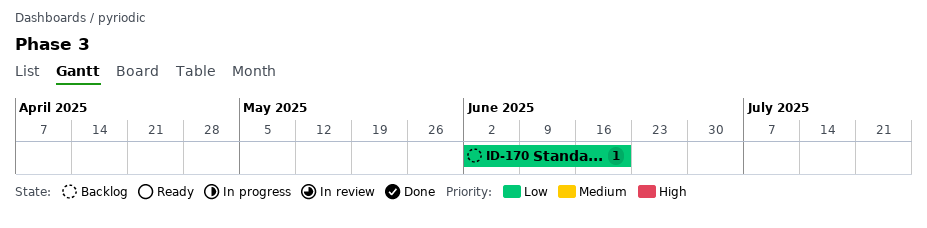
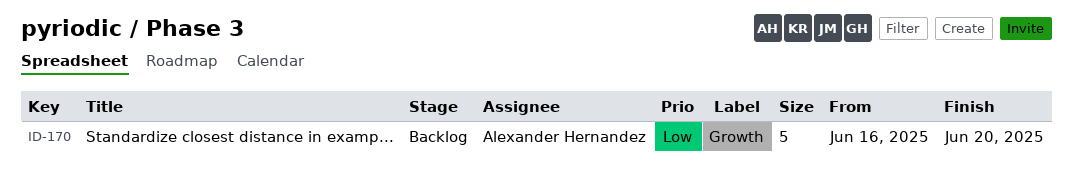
ID-170, estimate: 1 -> 5
ID-170, start: Jun 2 -> Jun 16

